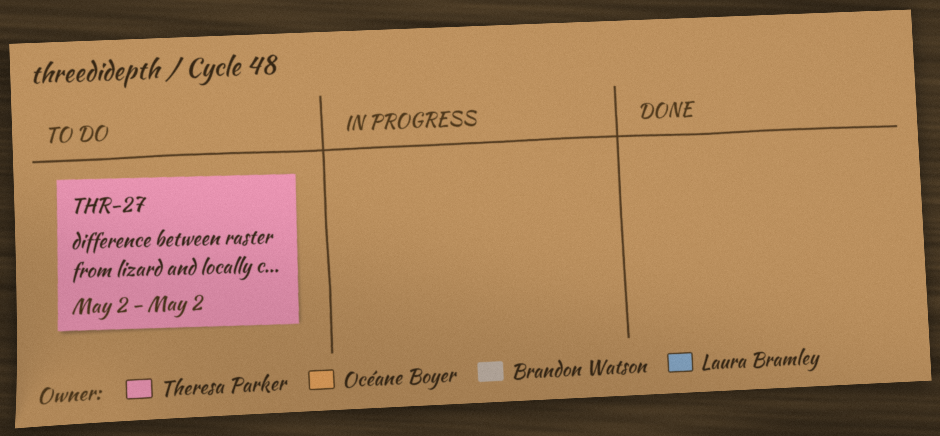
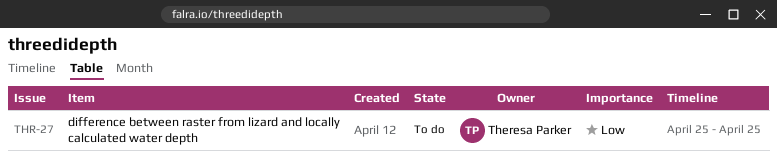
THR-27, start: May 2 -> Apr 25
THR-27, due: May 2 -> Apr 25

